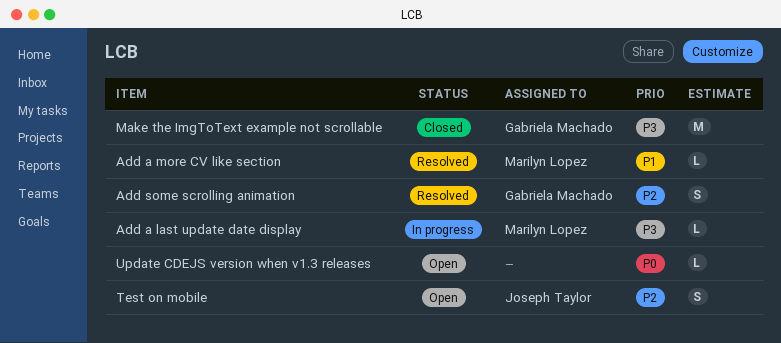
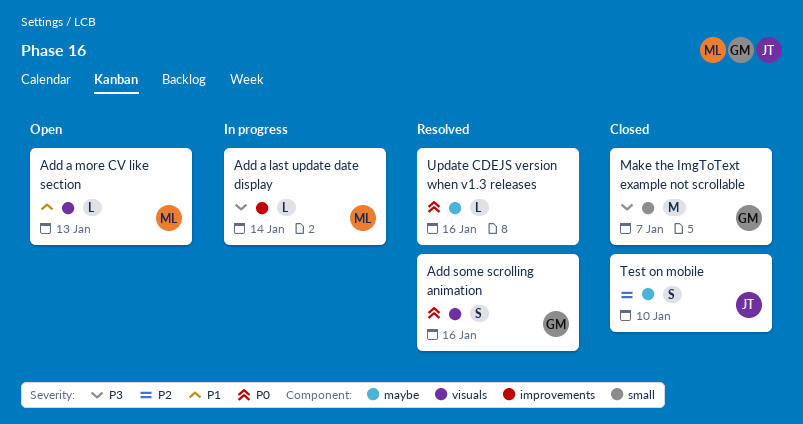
Add a more CV like section, status: Resolved -> Open
Add some scrolling animation, priority: P2 -> P0
Test on mobile, status: Open -> Closed
Update CDEJS version when v1.3 releases, status: Open -> Resolved

